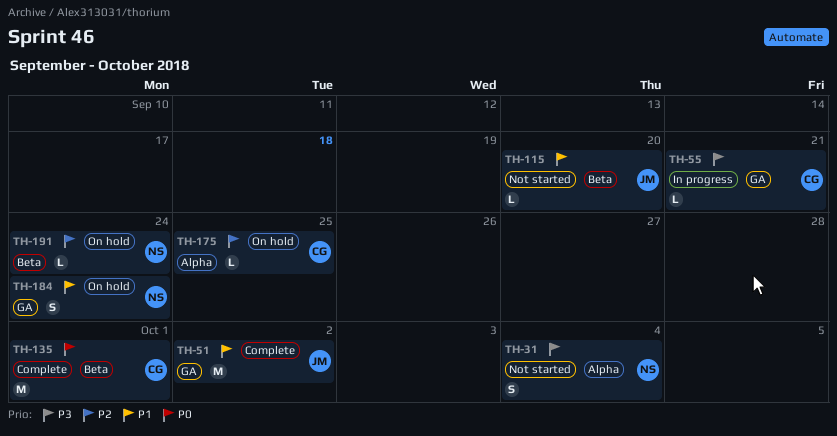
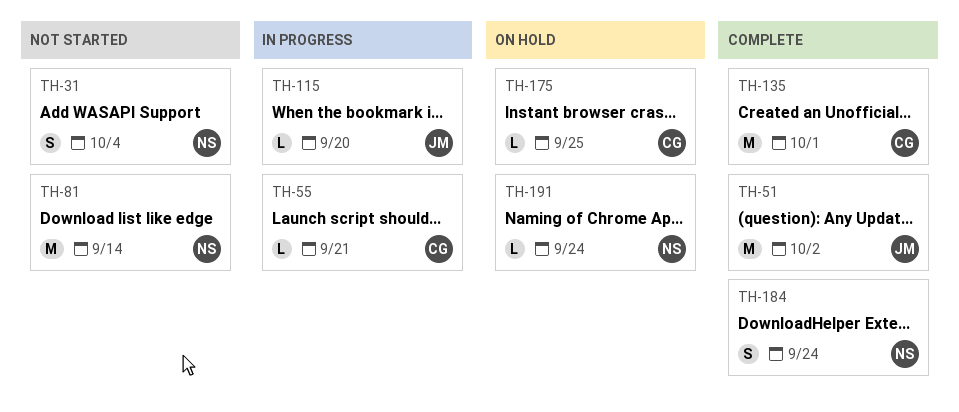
TH-81: none -> present
TH-115, status: Not started -> In progress
TH-184, status: On hold -> Complete

